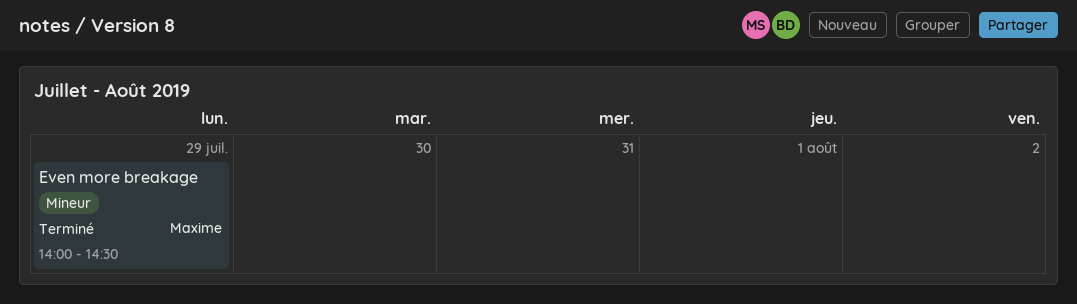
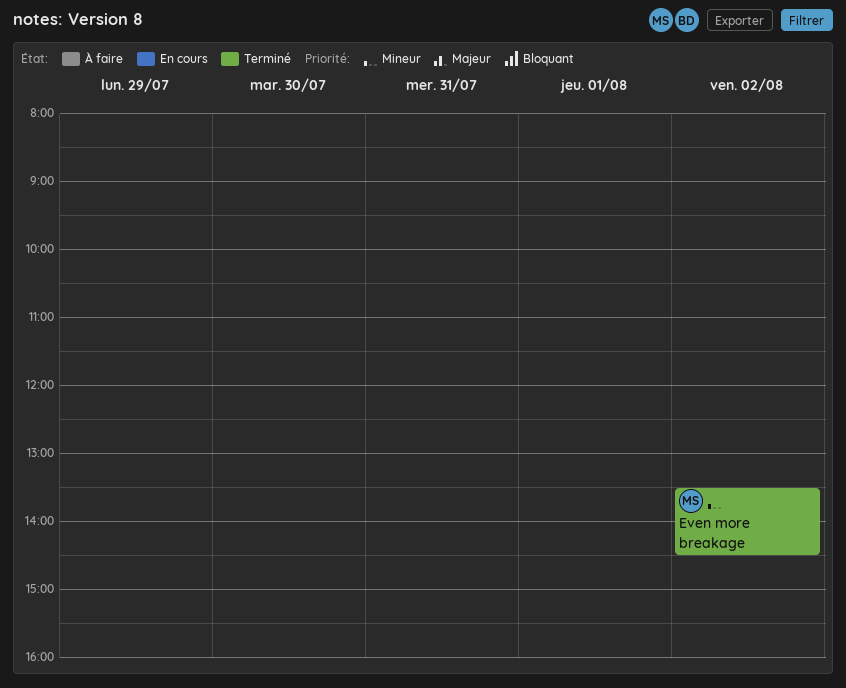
Even more breakage, day: Jul 29 -> Aug 2
Even more breakage, begins: 14:00 -> 13:30

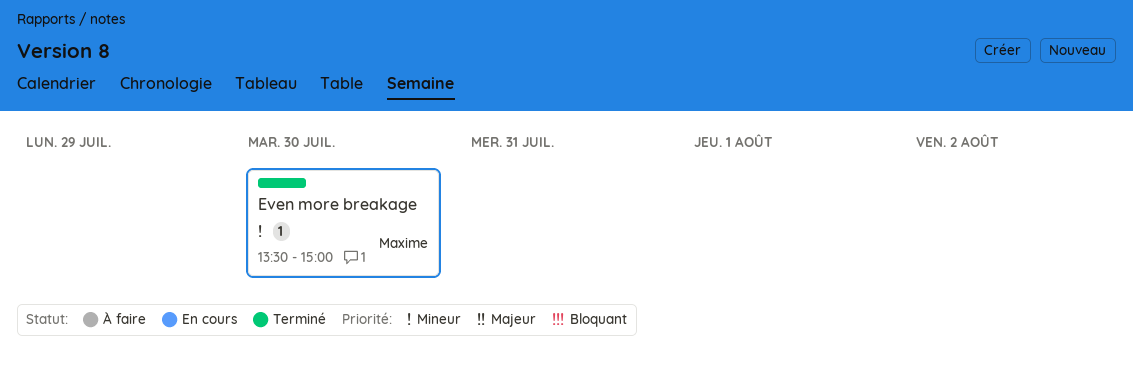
Even more breakage, day: Aug 2 -> Jul 30
Even more breakage, ends: 14:30 -> 15:00

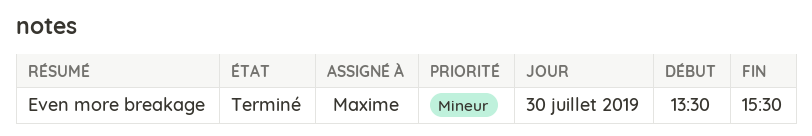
Even more breakage, ends: 15:00 -> 15:30

